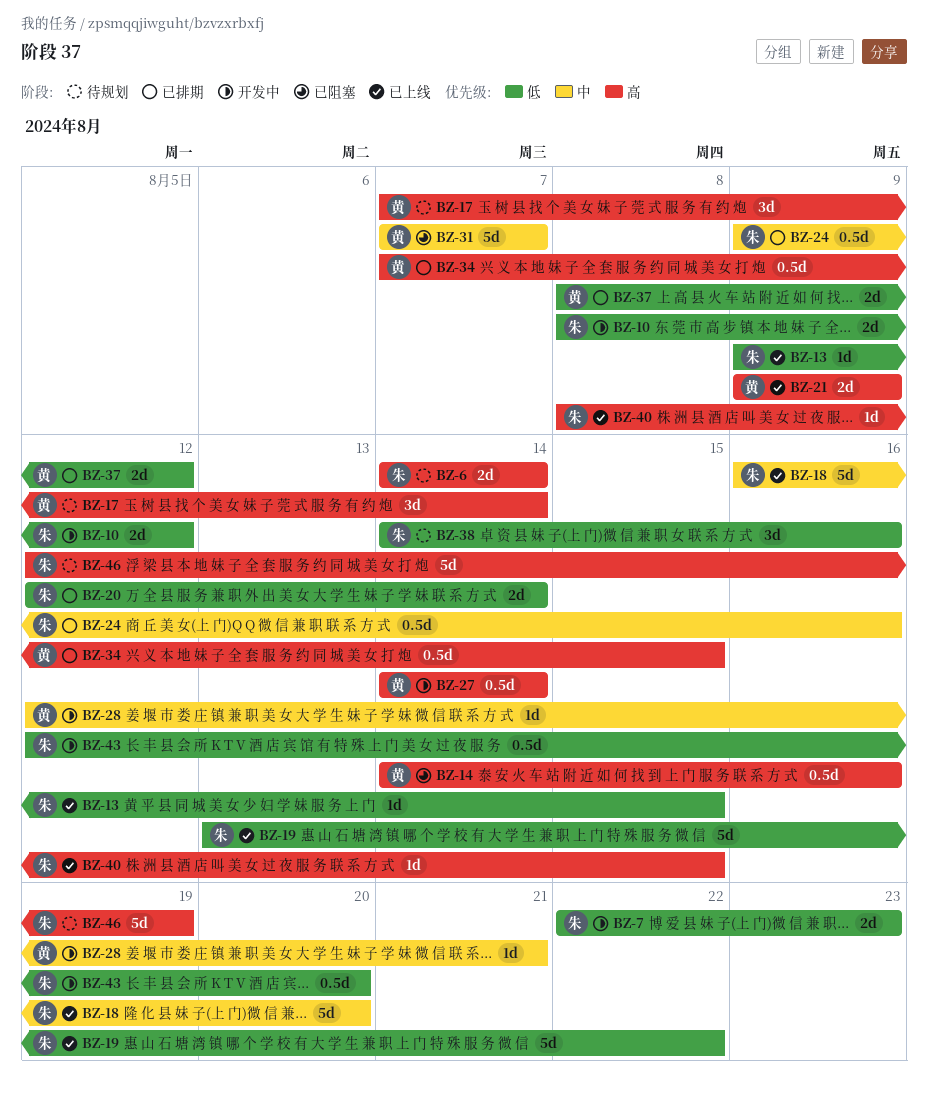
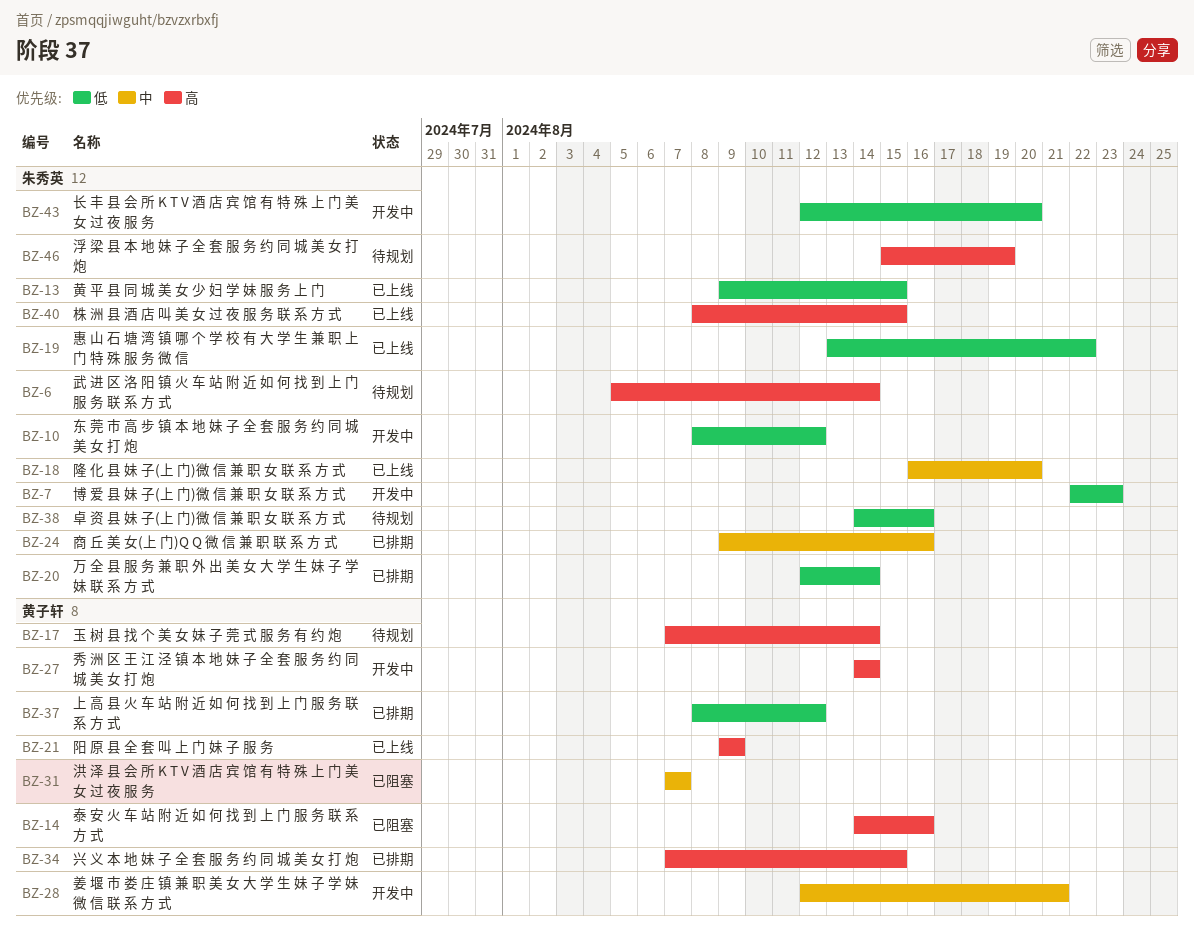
BZ-6, start: Aug 14 -> Aug 5
BZ-46, start: Aug 12 -> Aug 15

